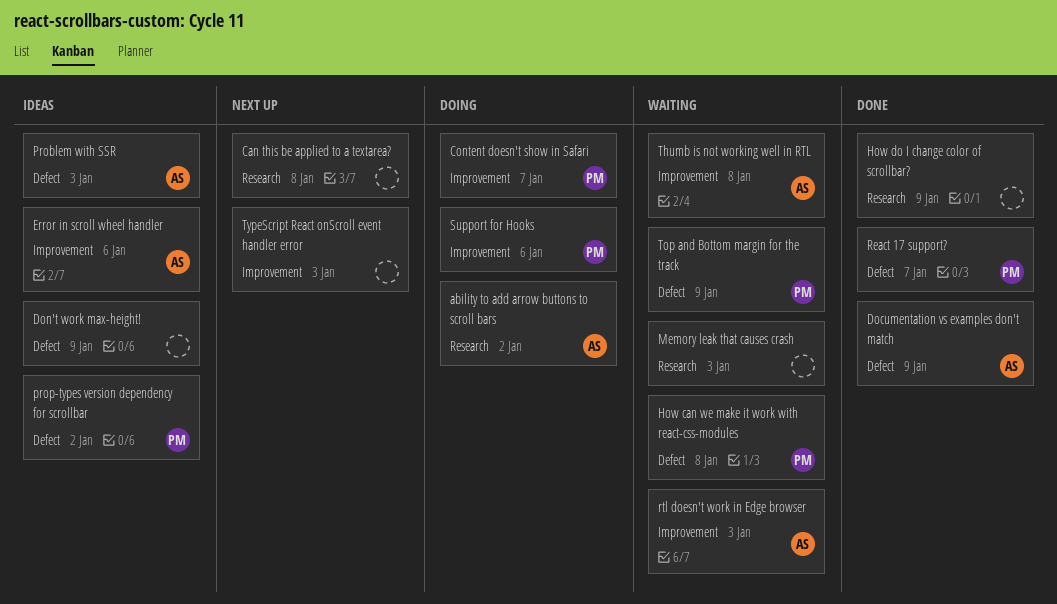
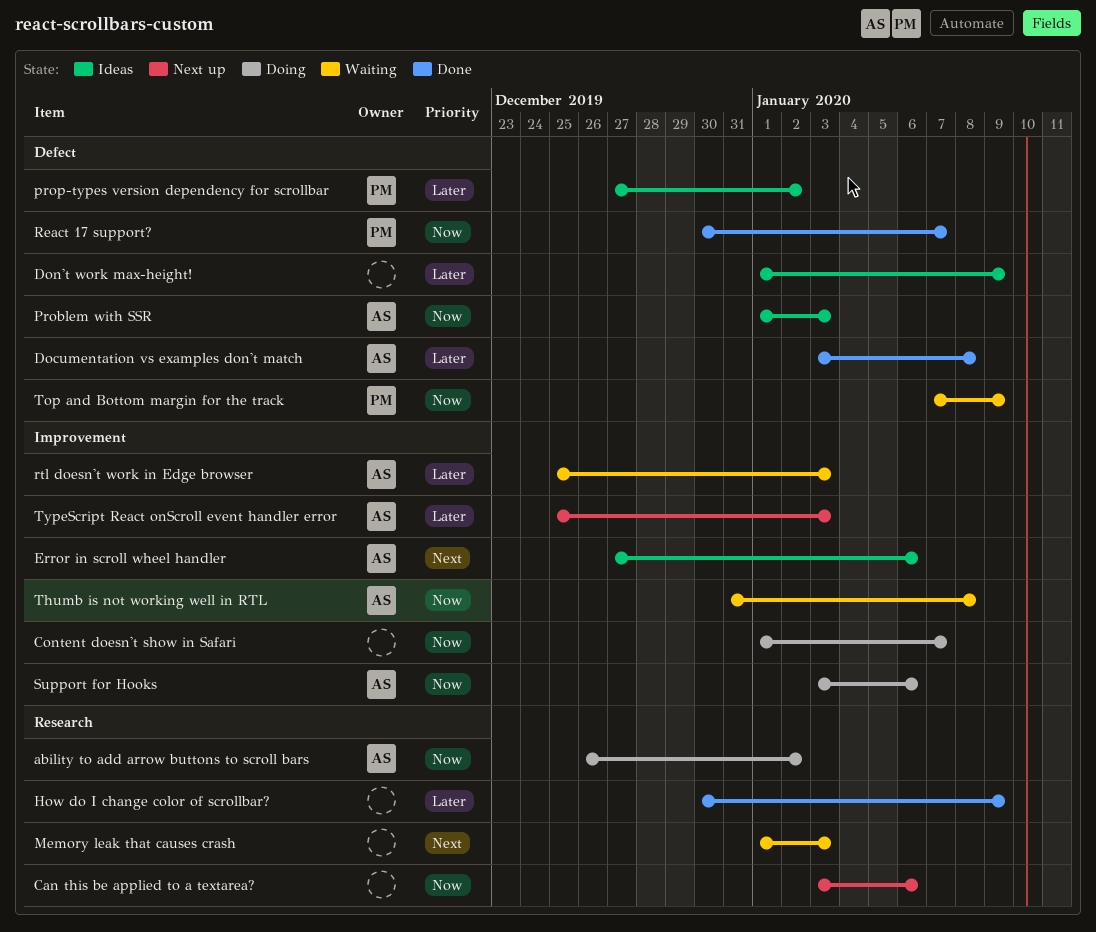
Can this be applied to a textarea?, due: Jan 8 -> Jan 6
Content doesn't show in Safari, owner: PM -> none
Documentation vs examples don't match, due: Jan 9 -> Jan 8
How can we make it work with react-css-modules: present -> none
Support for Hooks, owner: PM -> AS
TypeScript React onScroll event handler error, owner: none -> AS

